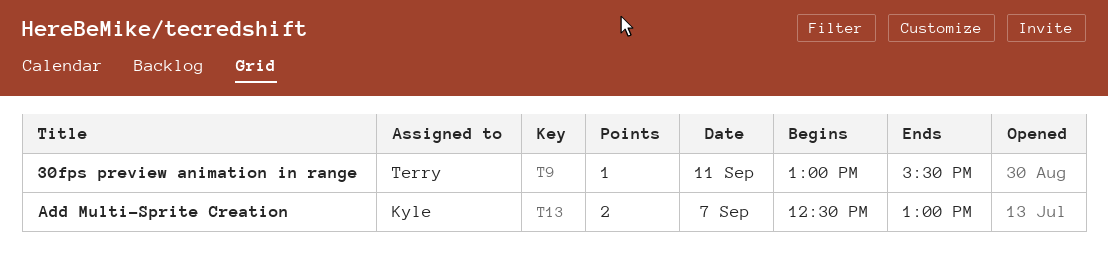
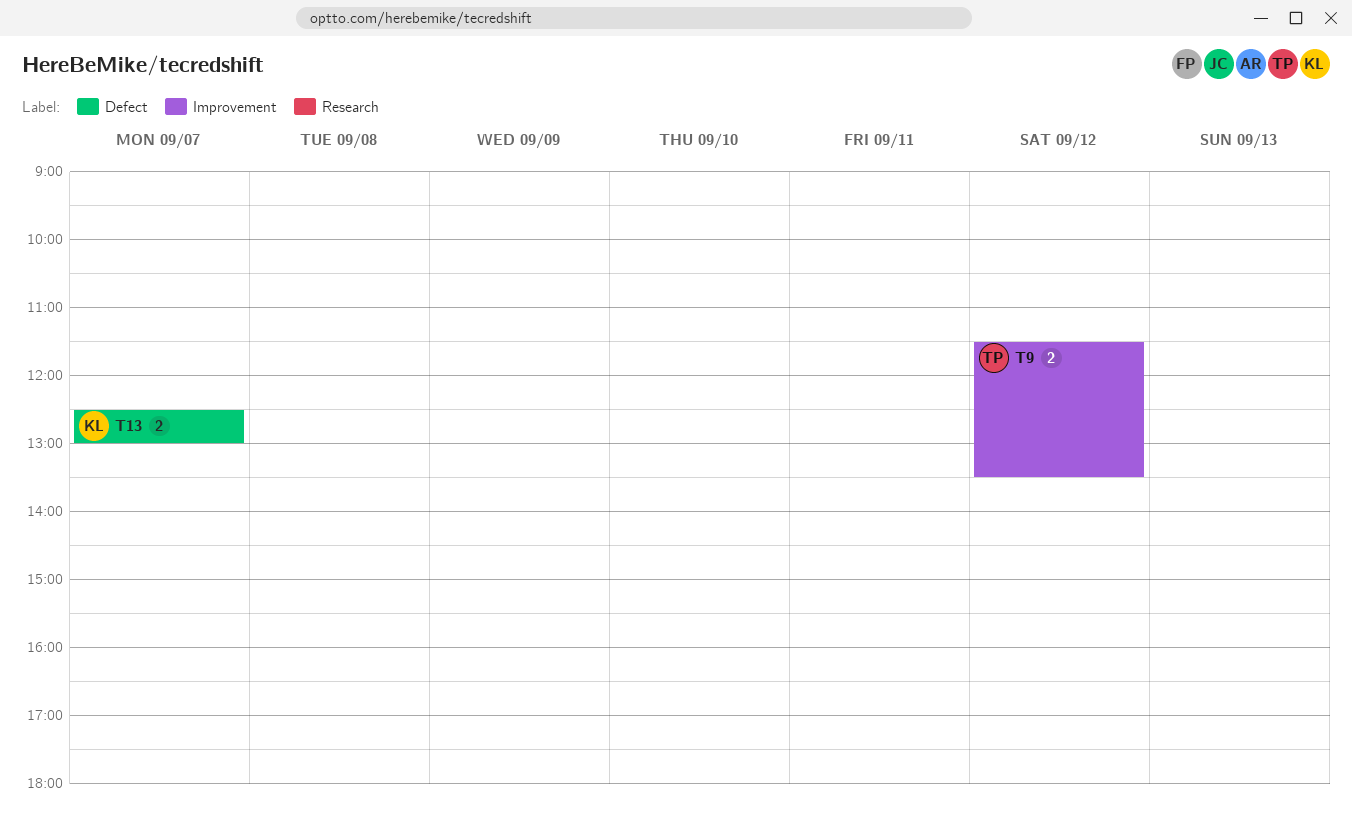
T9, estimate: 1 -> 2
T9, day: Sep 11 -> Sep 12
T9, begins: 13:00 -> 11:30
T9, ends: 15:30 -> 13:30

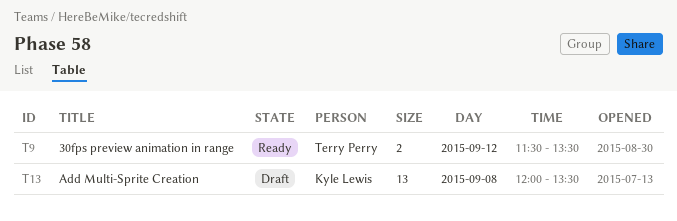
T13, estimate: 2 -> 13
T13, day: Sep 7 -> Sep 8
T13, begins: 12:30 -> 12:00
T13, ends: 13:00 -> 13:30

